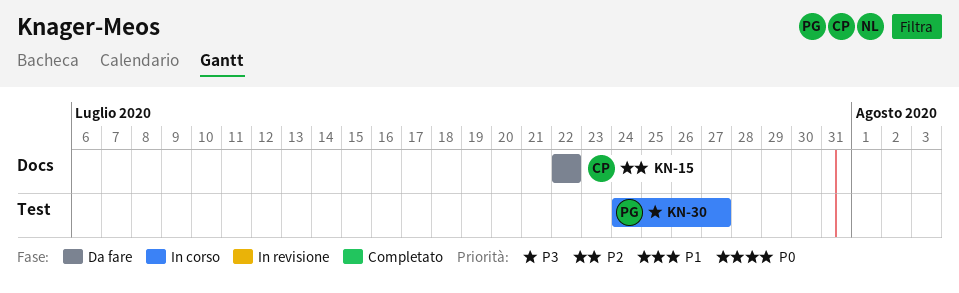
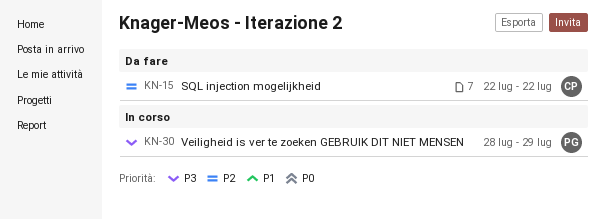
KN-30, start: Jul 24 -> Jul 28
KN-30, due: Jul 27 -> Jul 29

